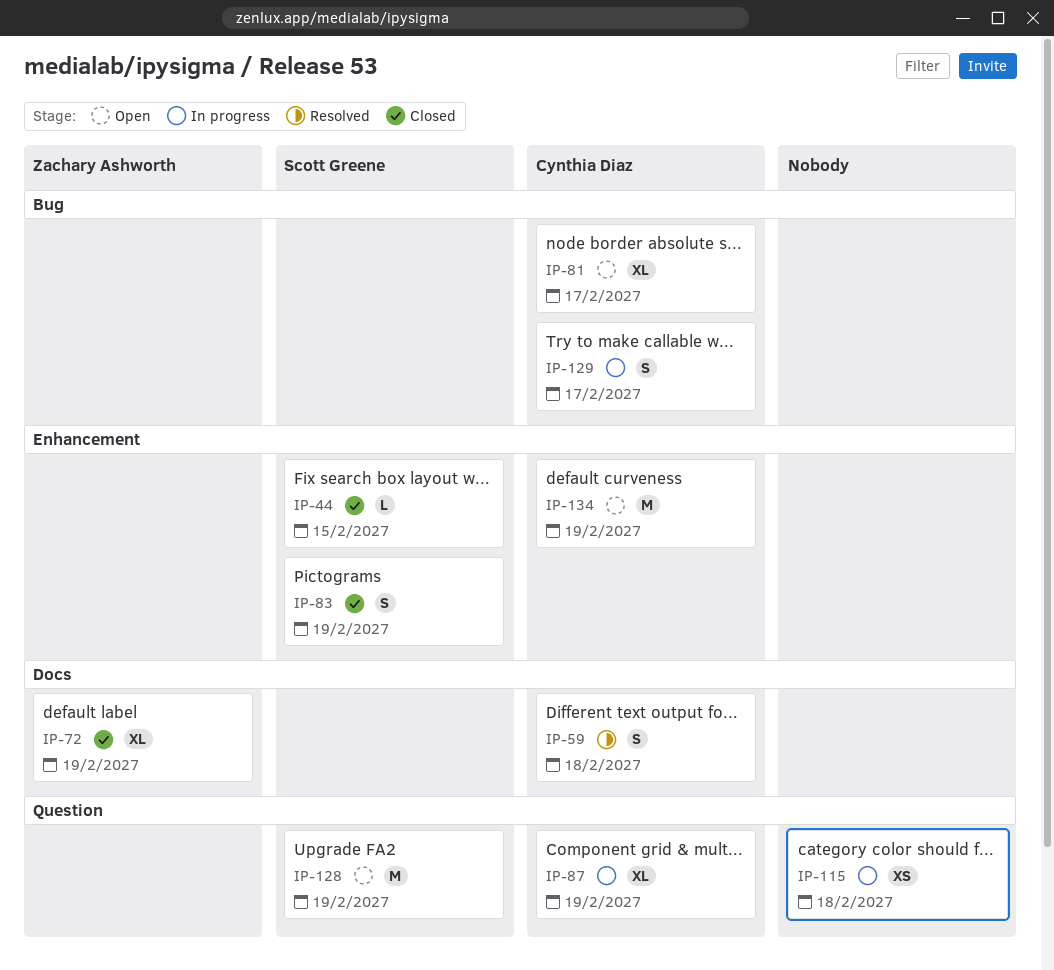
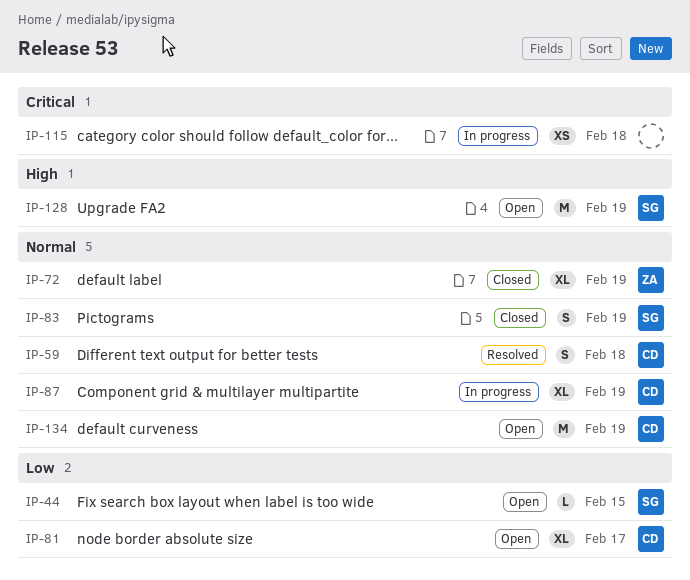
IP-44, status: Closed -> Open
IP-129: present -> none

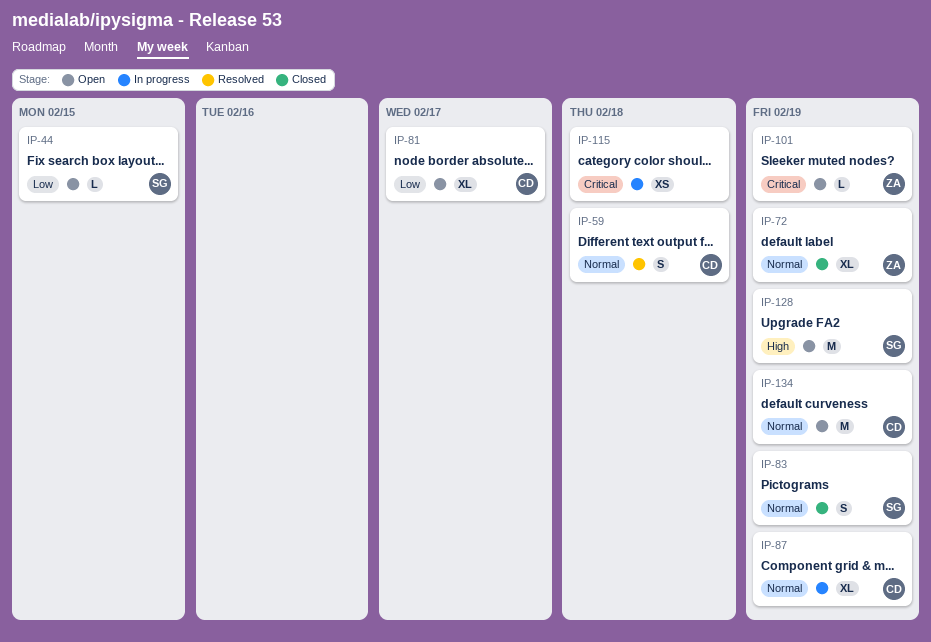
IP-101: none -> present

